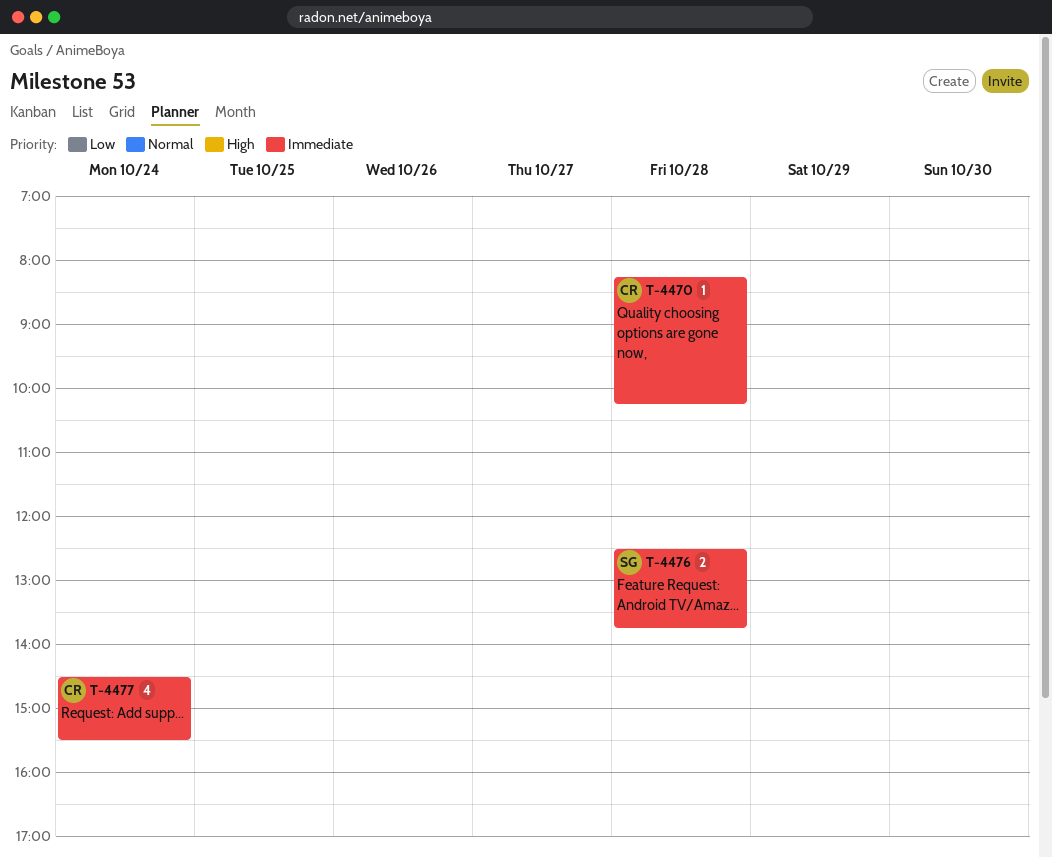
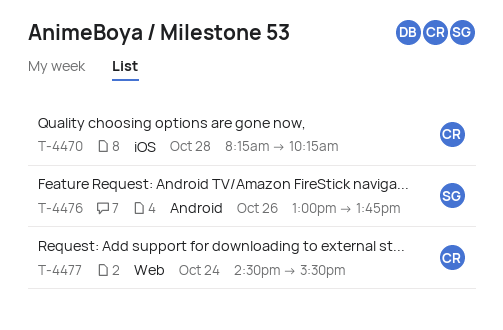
T-4476, day: Oct 28 -> Oct 26
T-4476, begins: 12:30 -> 13:00

